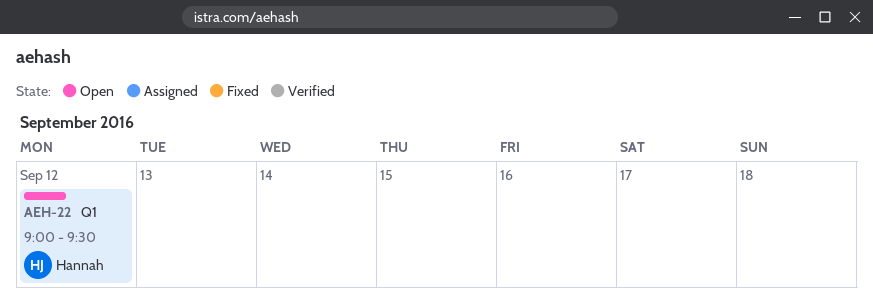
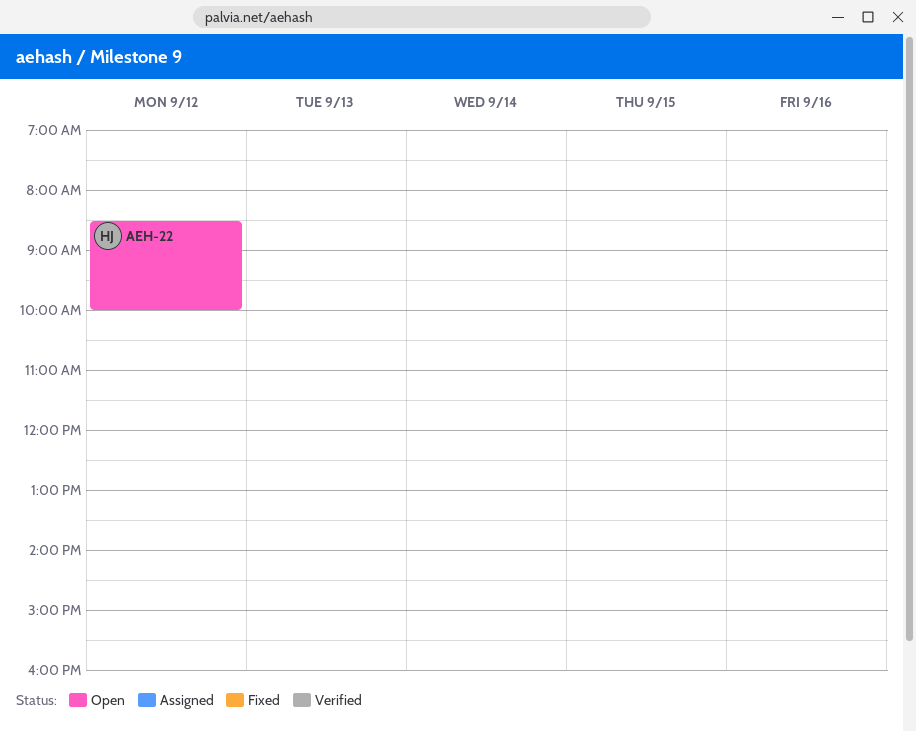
AEH-22, begins: 09:00 -> 08:30
AEH-22, ends: 09:30 -> 10:00

